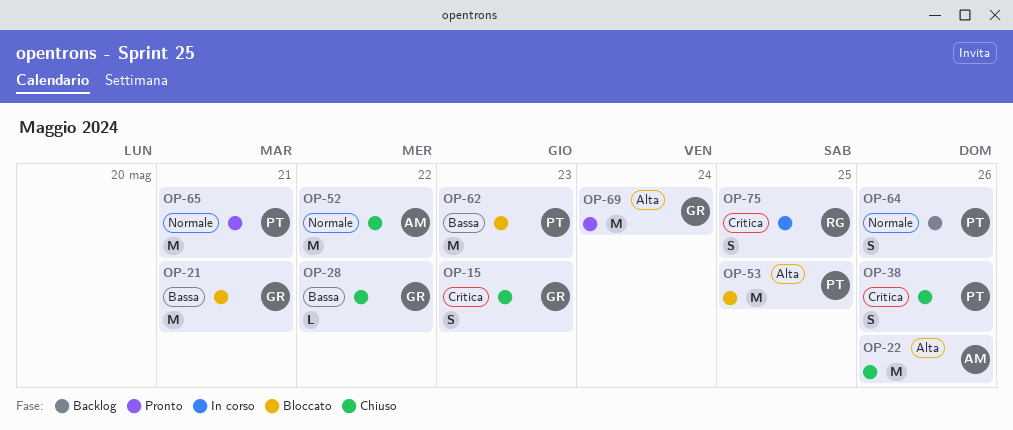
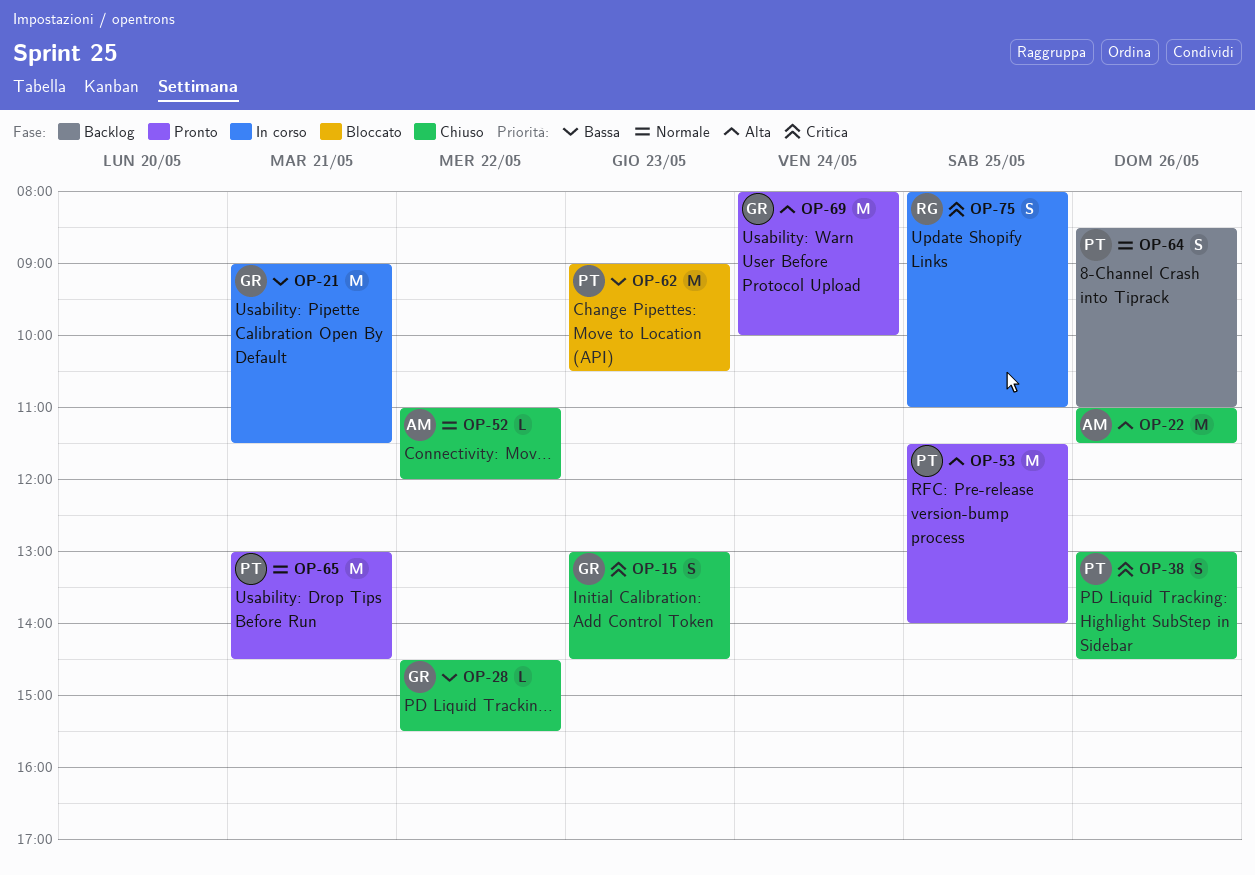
OP-21, status: Bloccato -> In corso
OP-52, estimate: M -> L
OP-53, status: Bloccato -> Pronto

